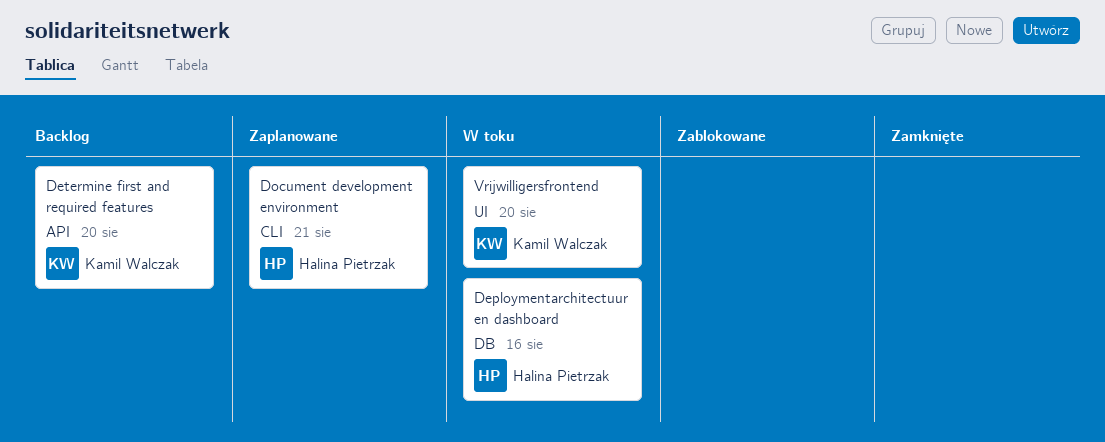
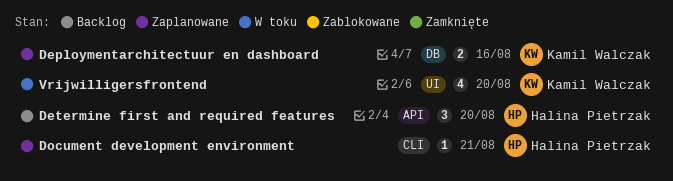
Deploymentarchitectuur en dashboard, status: W toku -> Zaplanowane
Deploymentarchitectuur en dashboard, owner: Halina Pietrzak -> Kamil Walczak
Determine first and required features, owner: Kamil Walczak -> Halina Pietrzak

